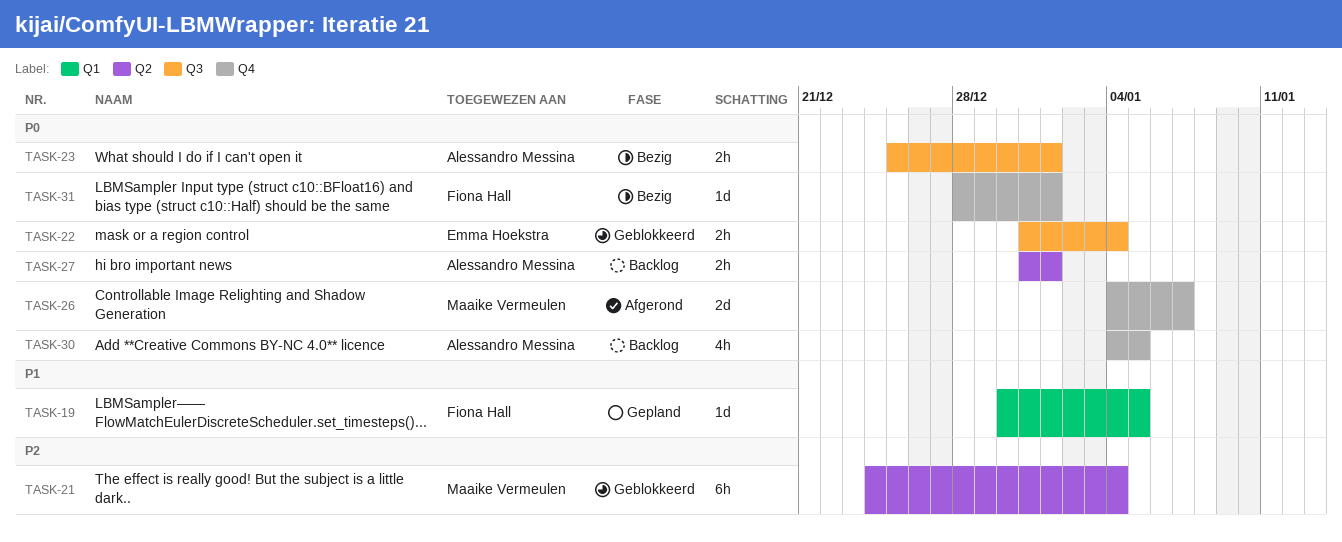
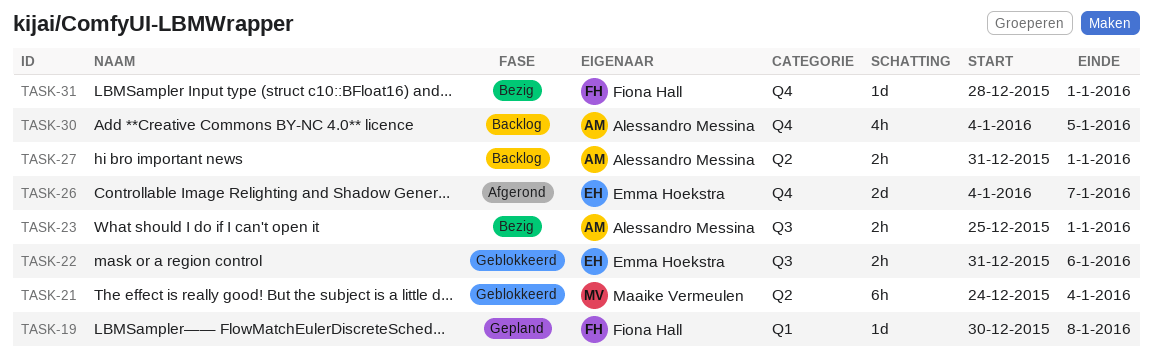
TASK-19, due: Jan 5 -> Jan 8
TASK-22, due: Jan 4 -> Jan 6
TASK-26, owner: Maaike Vermeulen -> Emma Hoekstra

